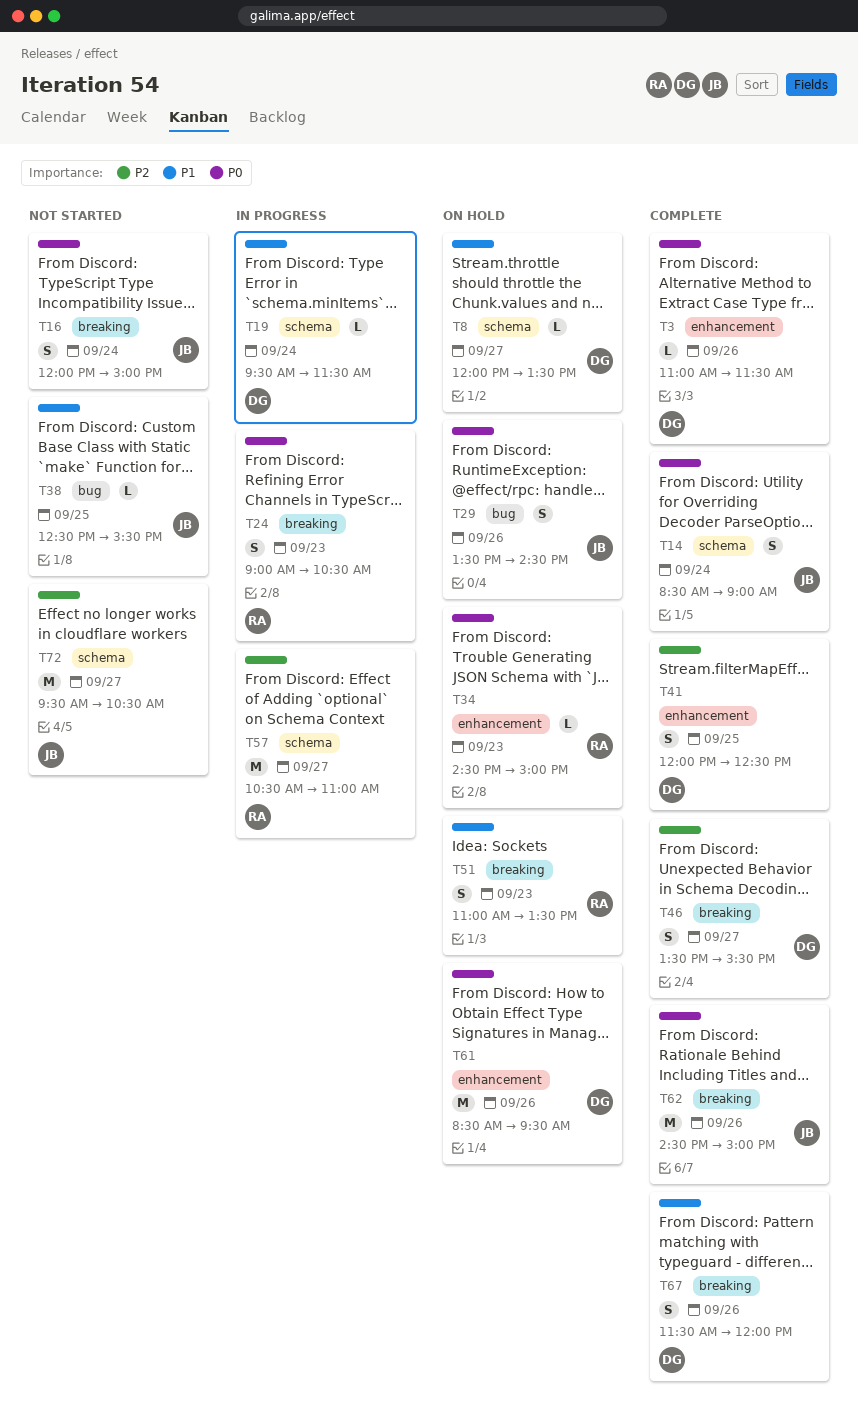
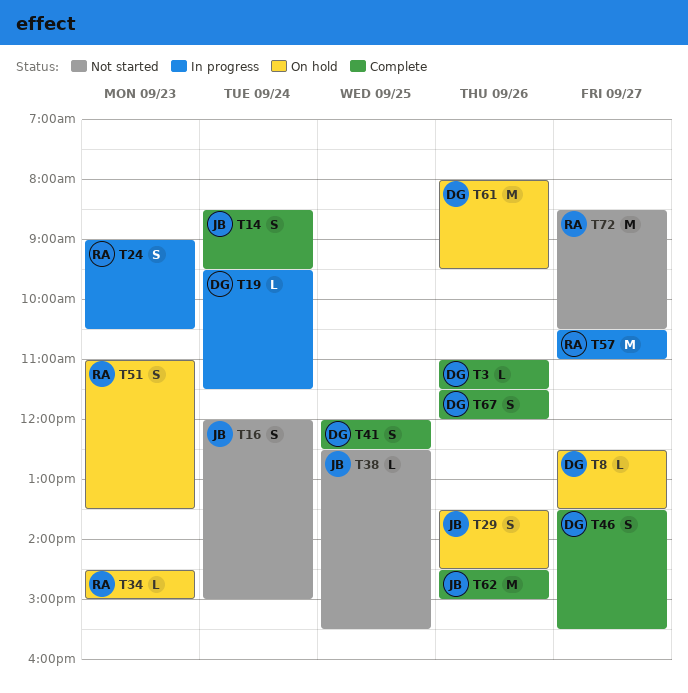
T8, begins: 12:00 -> 12:30
T14, ends: 09:00 -> 09:30
T61, begins: 08:30 -> 08:00
T72, owner: JB -> RA
T72, begins: 09:30 -> 08:30

